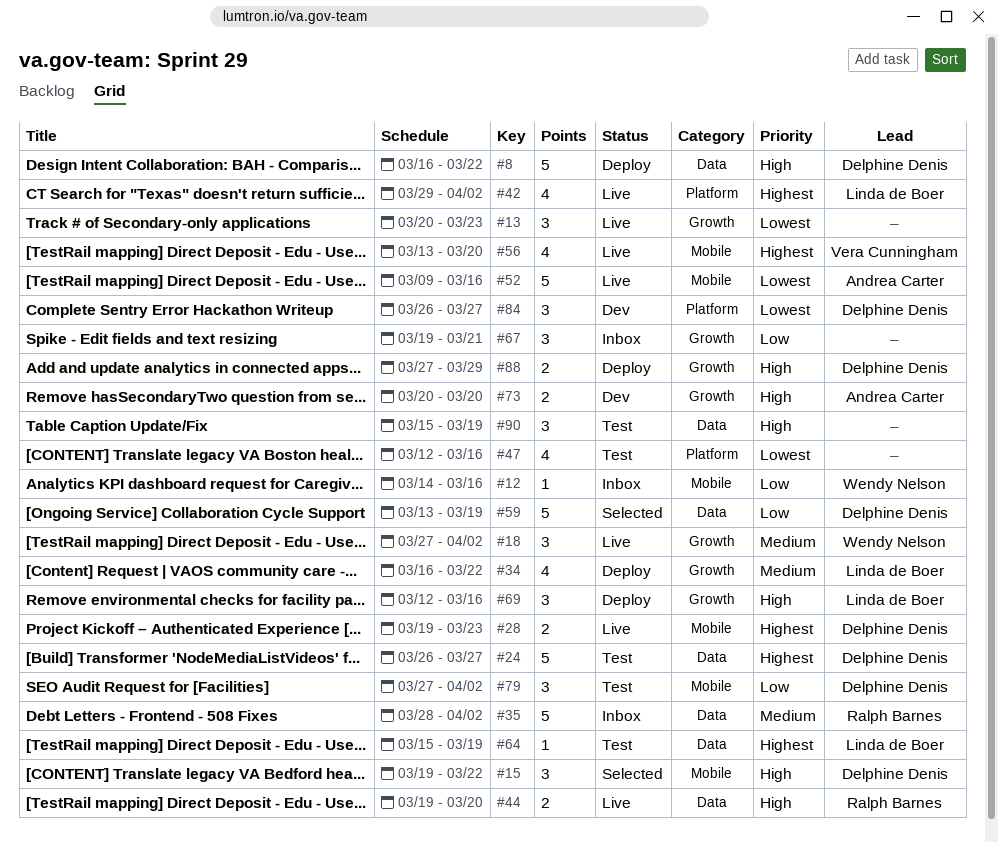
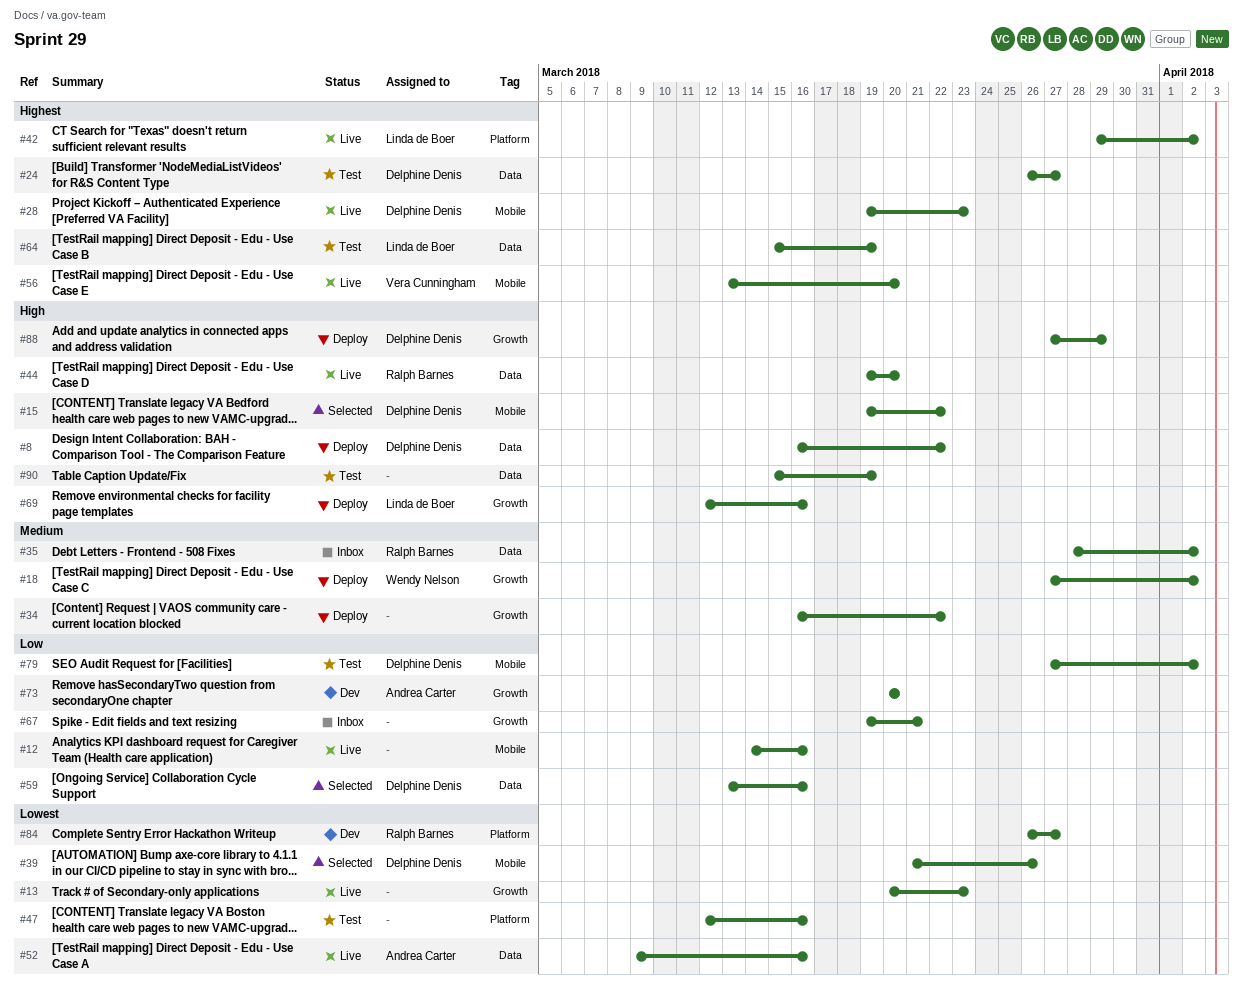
#12, status: Inbox -> Live
#12, owner: Wendy Nelson -> none
#18, status: Live -> Deploy
#34, owner: Linda de Boer -> none
#39: none -> present
#52, label: Mobile -> Data
#59, due: Mar 19 -> Mar 16
#73, priority: High -> Low
#84, owner: Delphine Denis -> Ralph Barnes

